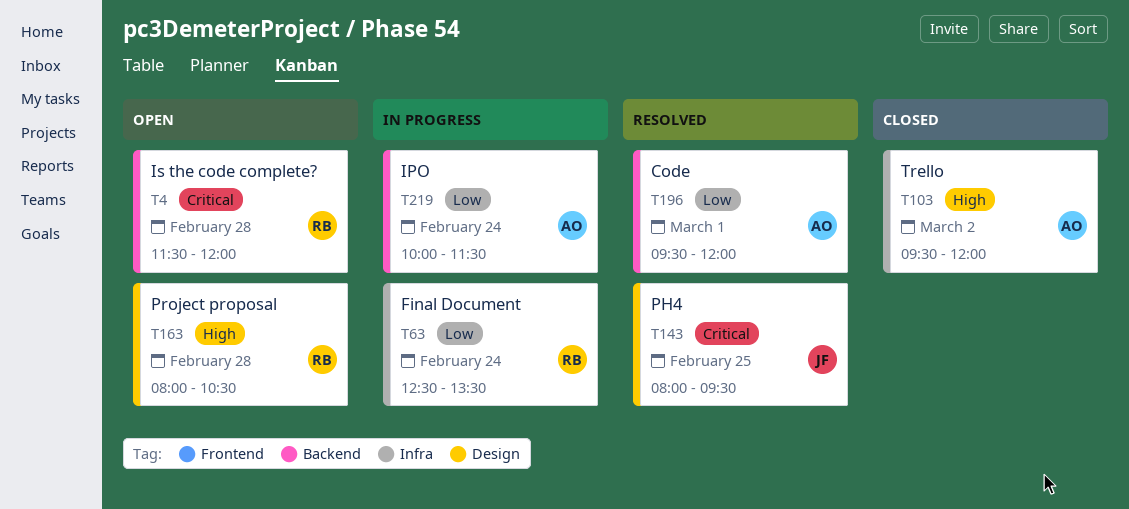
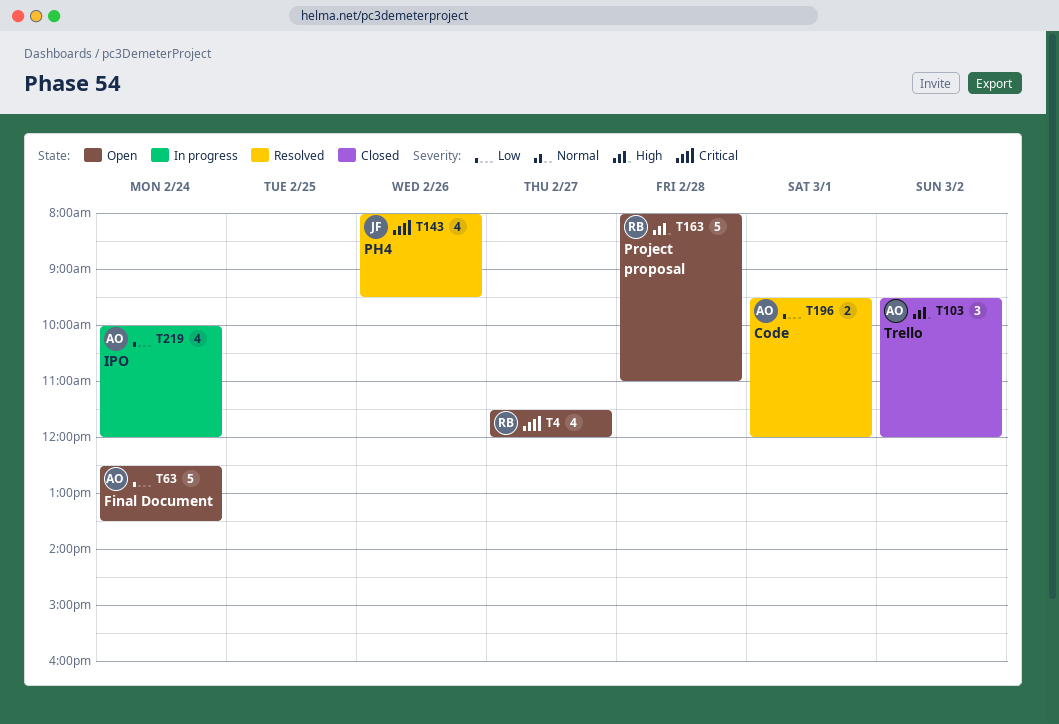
T4, day: Feb 28 -> Feb 27
T63, status: In progress -> Open
T63, owner: RB -> AO
T143, day: Feb 25 -> Feb 26
T163, ends: 10:30 -> 11:00
T219, ends: 11:30 -> 12:00

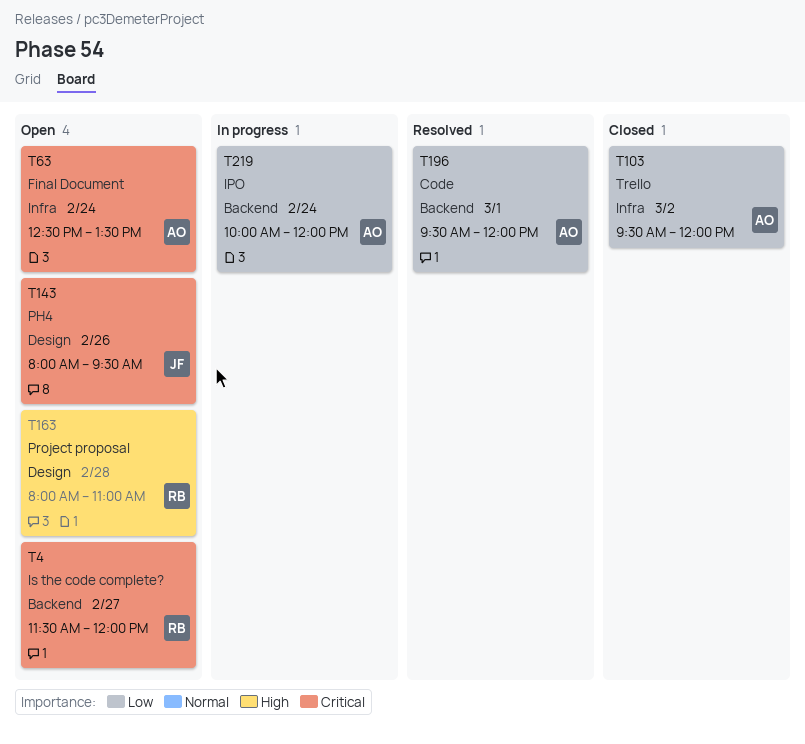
T63, priority: Low -> Critical
T103, priority: High -> Low
T143, status: Resolved -> Open

